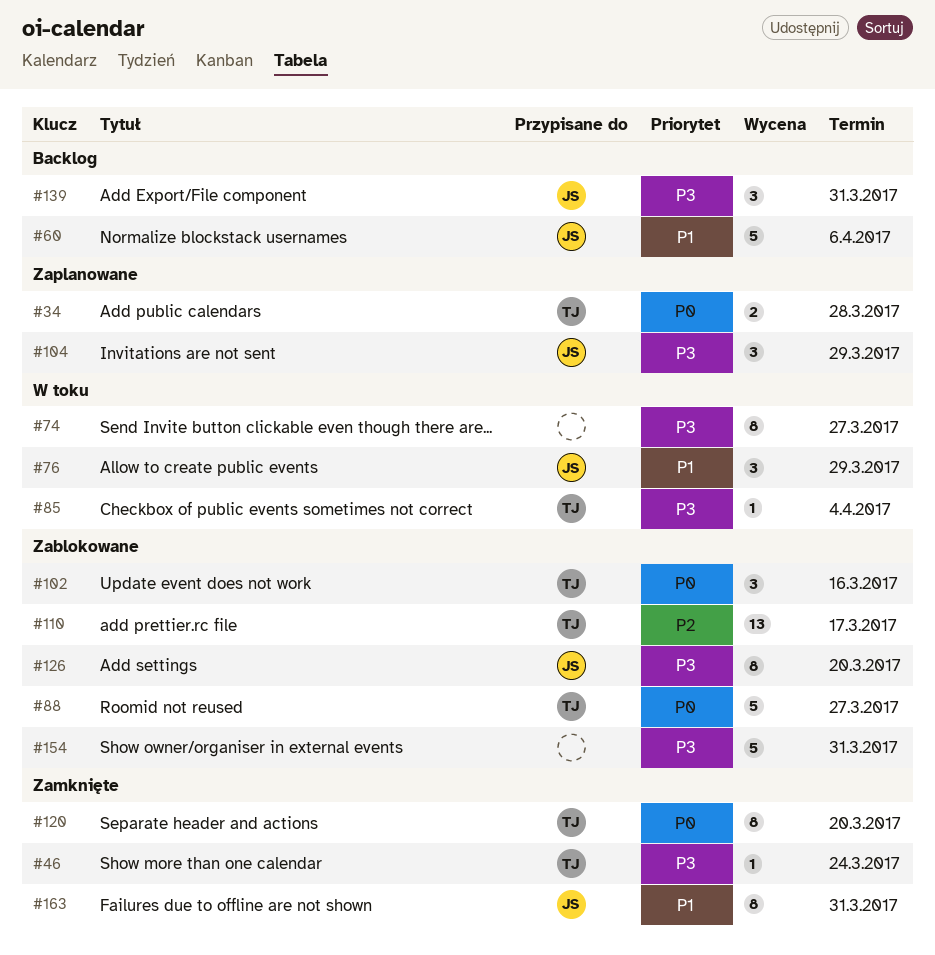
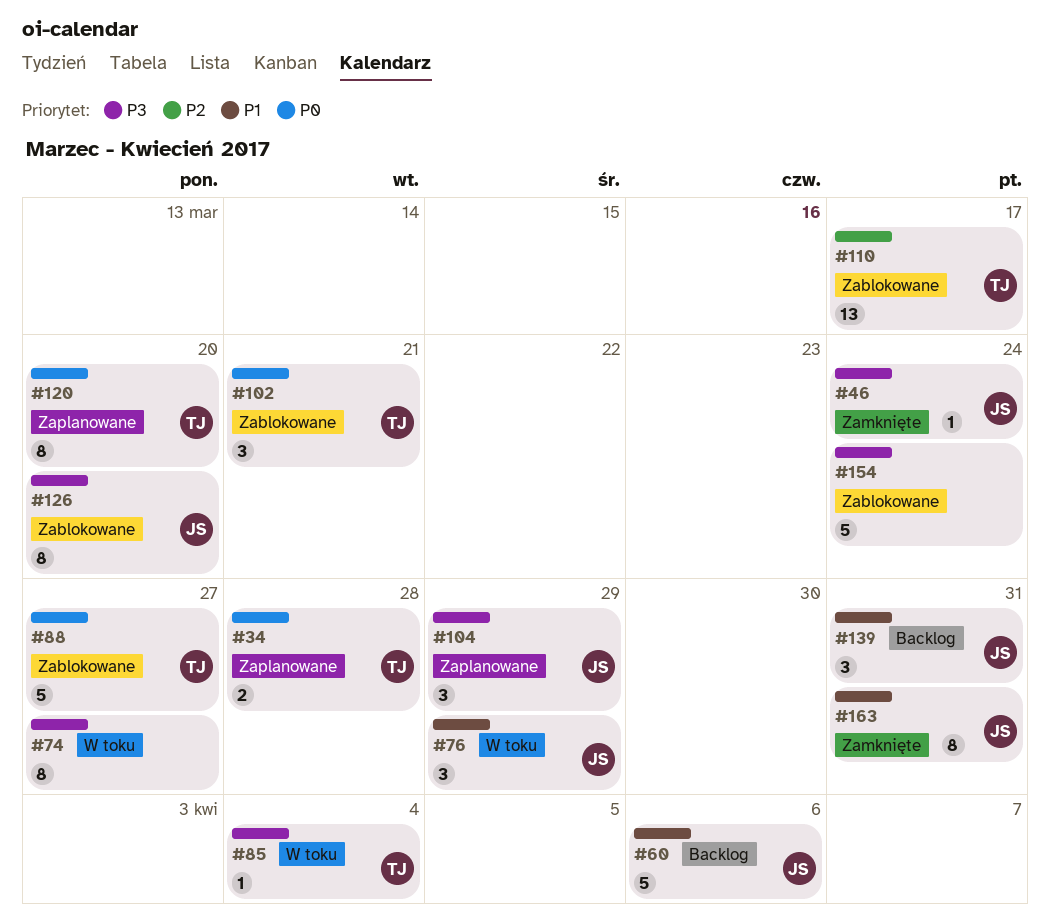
#46, owner: TJ -> JS
#102, due: Mar 16 -> Mar 21
#120, status: Zamknięte -> Zaplanowane
#139, priority: P3 -> P1
#154, due: Mar 31 -> Mar 24

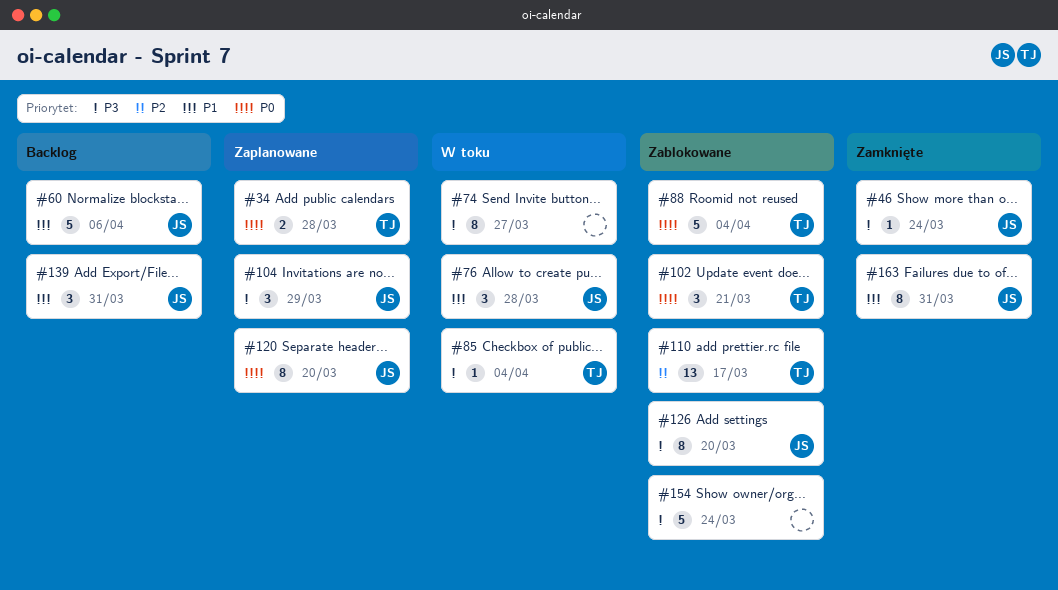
#76, due: Mar 29 -> Mar 28
#88, due: Mar 27 -> Apr 4
#120, owner: TJ -> JS

